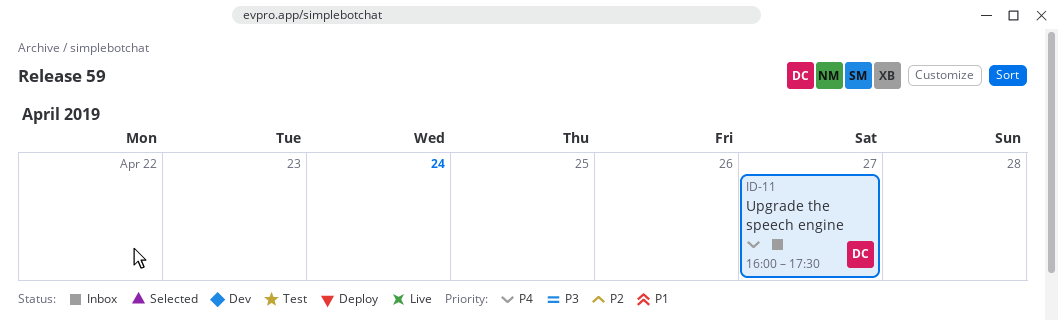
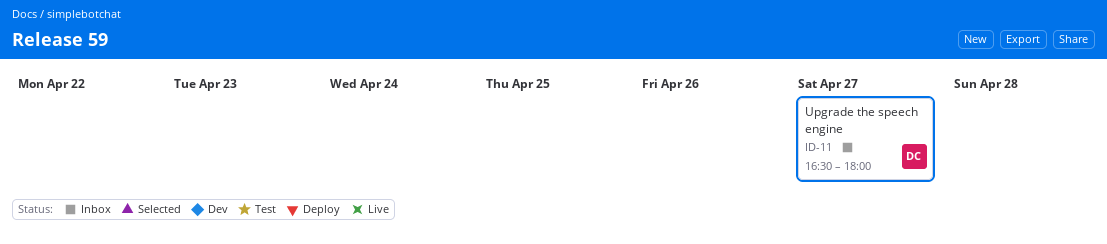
ID-11, begins: 16:00 -> 16:30
ID-11, ends: 17:30 -> 18:00

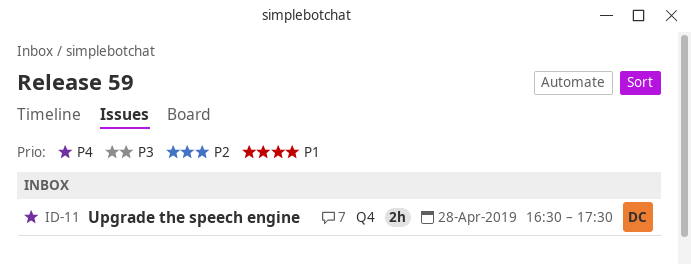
ID-11, day: Apr 27 -> Apr 28
ID-11, ends: 18:00 -> 17:30

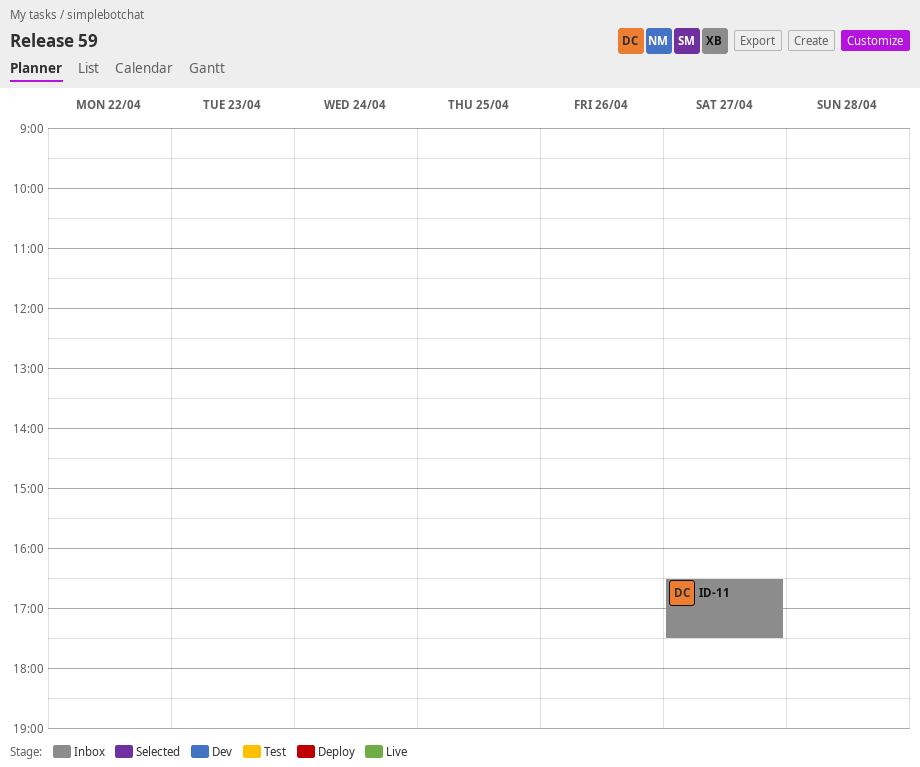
ID-11, day: Apr 28 -> Apr 27

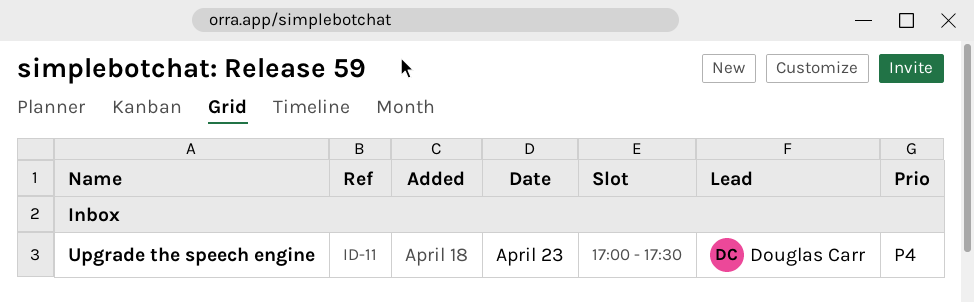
ID-11, day: Apr 27 -> Apr 23
ID-11, begins: 16:30 -> 17:00

